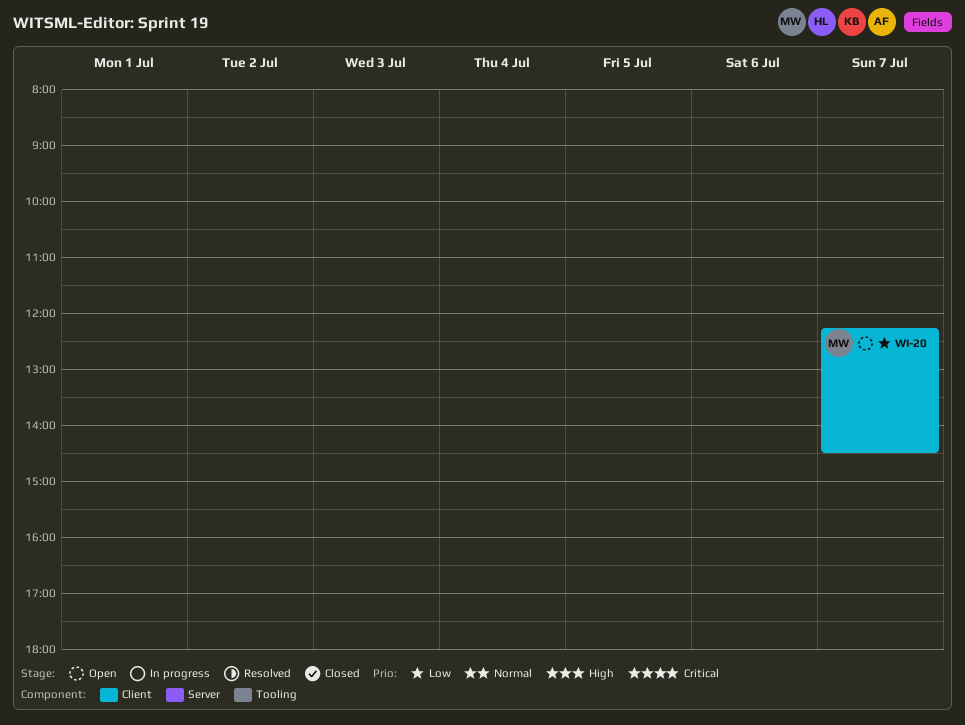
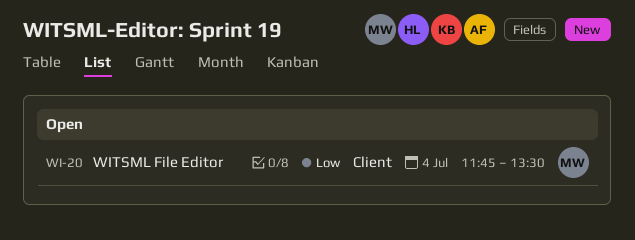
WI-20, day: Jul 7 -> Jul 4
WI-20, begins: 12:15 -> 11:45
WI-20, ends: 14:30 -> 13:30

